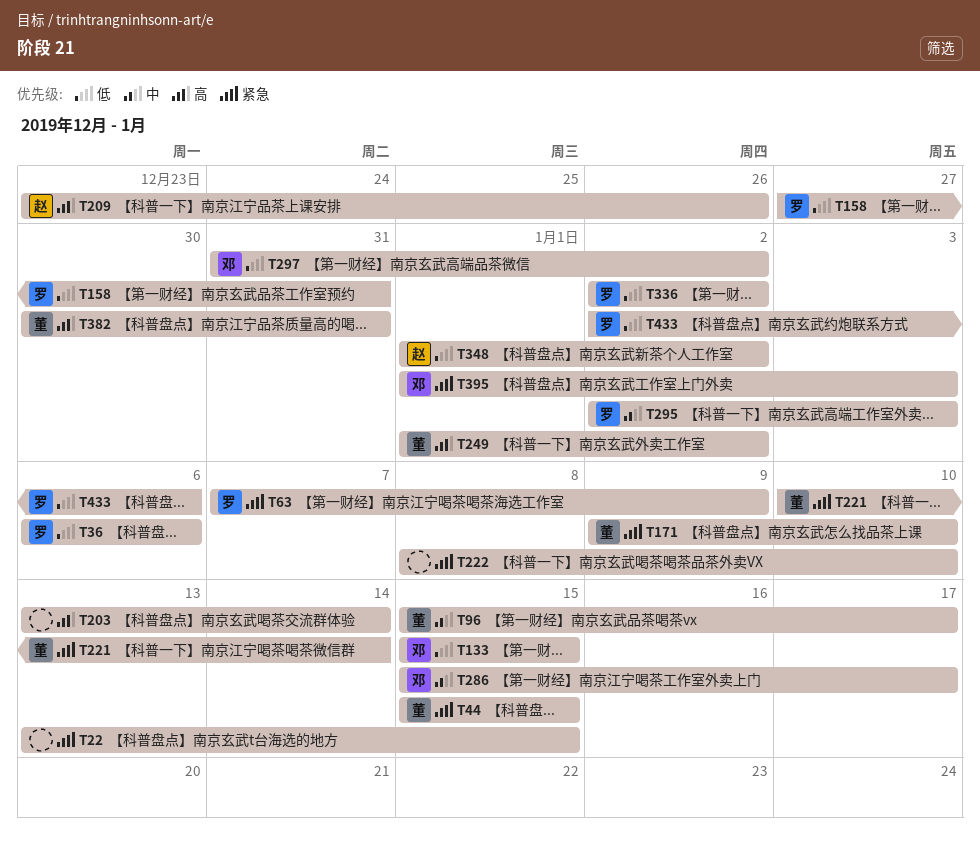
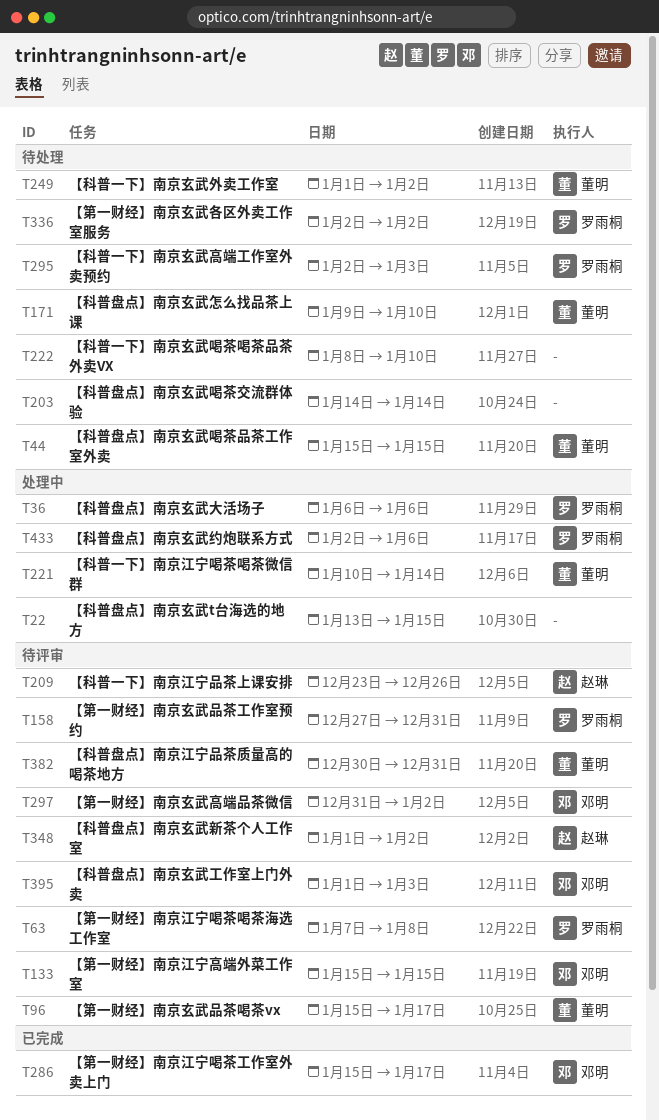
T63, due: Jan 9 -> Jan 8
T203, start: Jan 13 -> Jan 14

